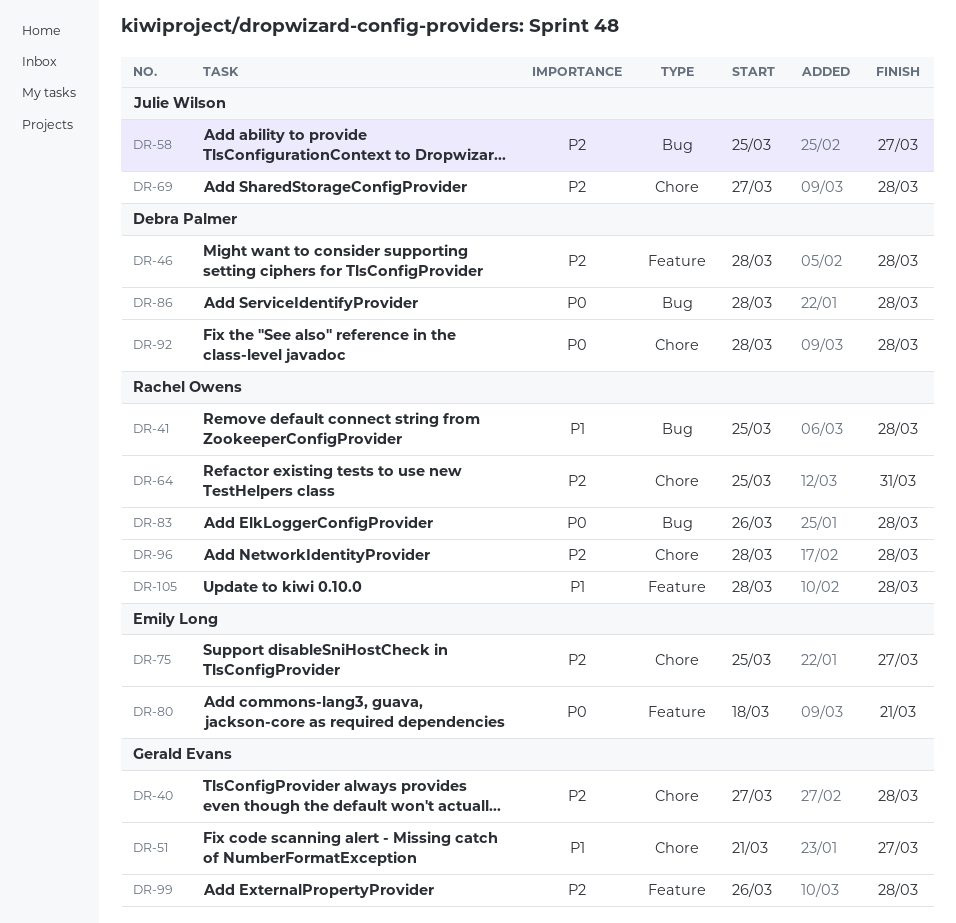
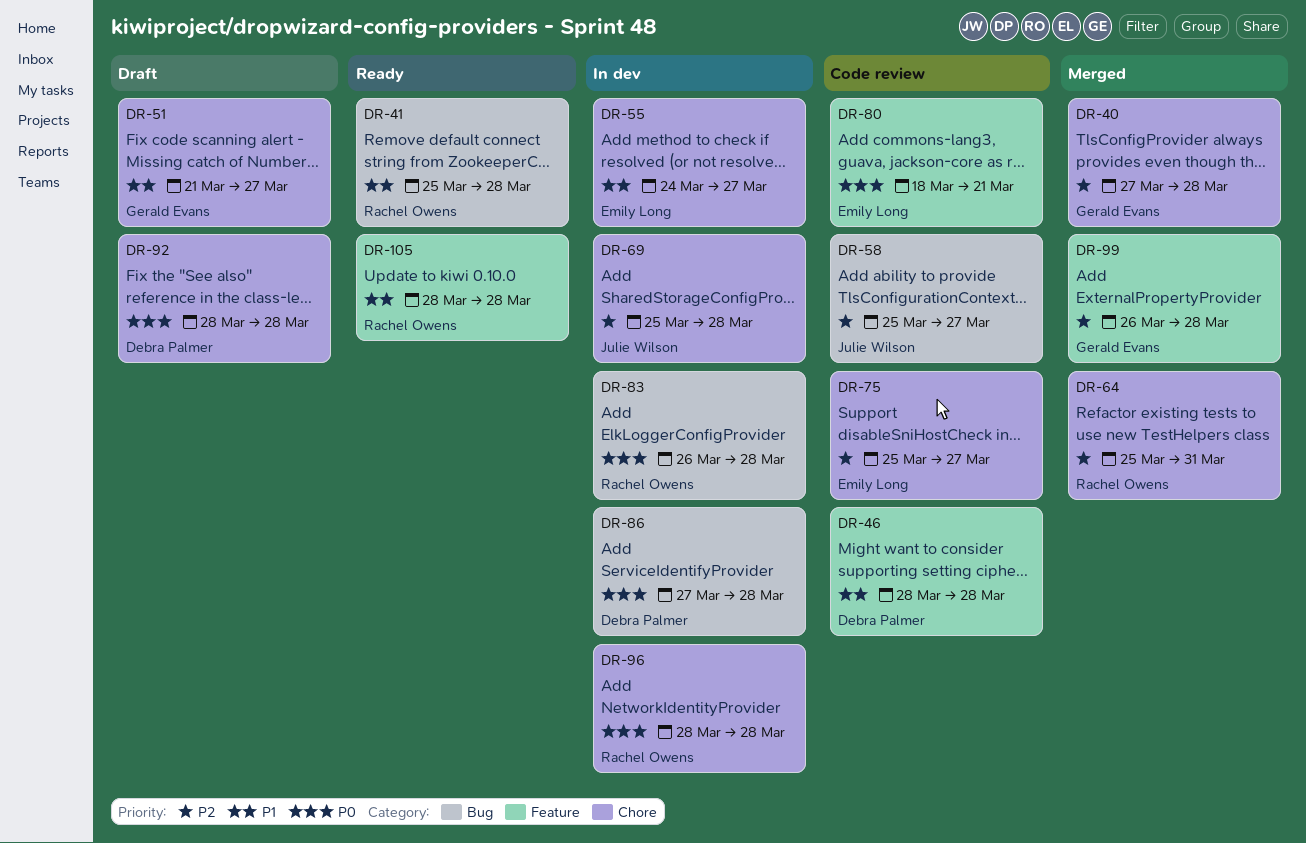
DR-46, priority: P2 -> P1
DR-55: none -> present
DR-69, start: Mar 27 -> Mar 25
DR-86, start: Mar 28 -> Mar 27
DR-96, priority: P2 -> P0

